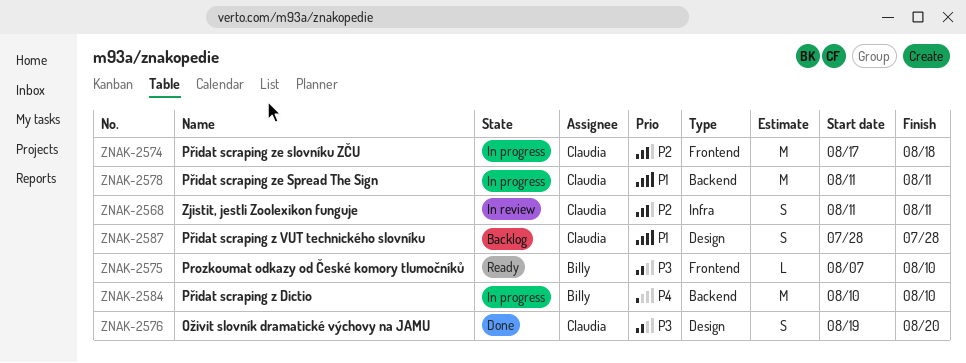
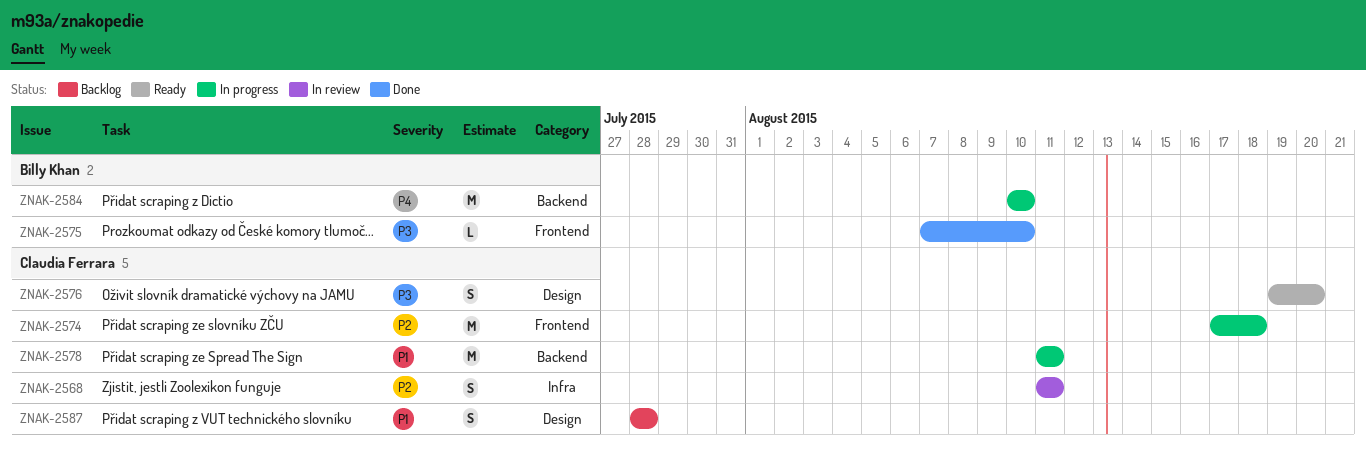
ZNAK-2575, status: Ready -> Done
ZNAK-2576, status: Done -> Ready

